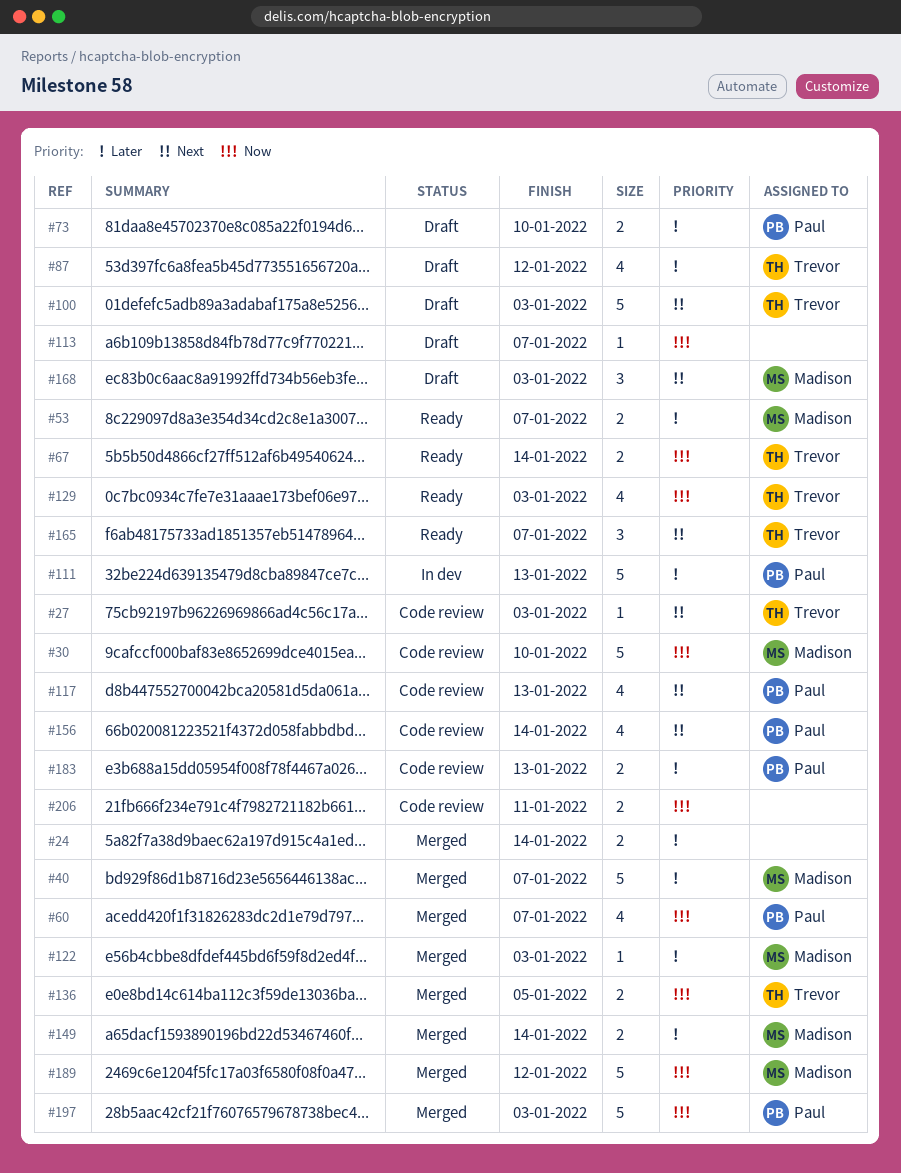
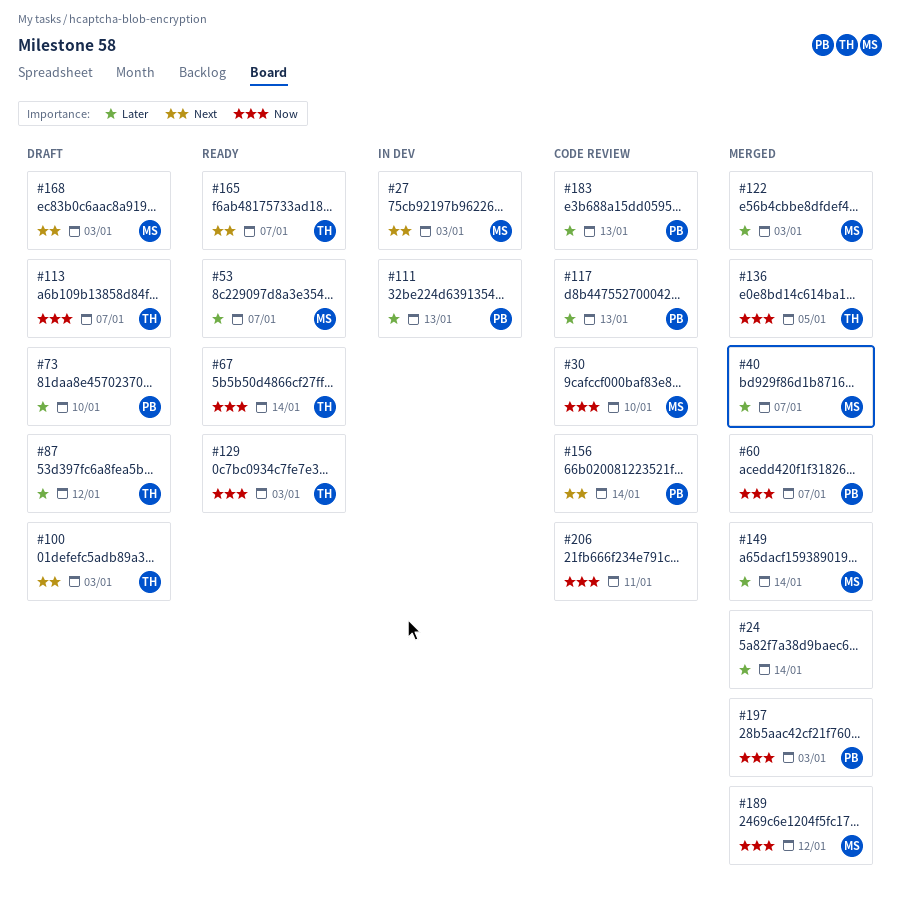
#27, status: Code review -> In dev
#27, owner: Trevor -> Madison
#113, owner: none -> Trevor
#117, priority: Next -> Later

